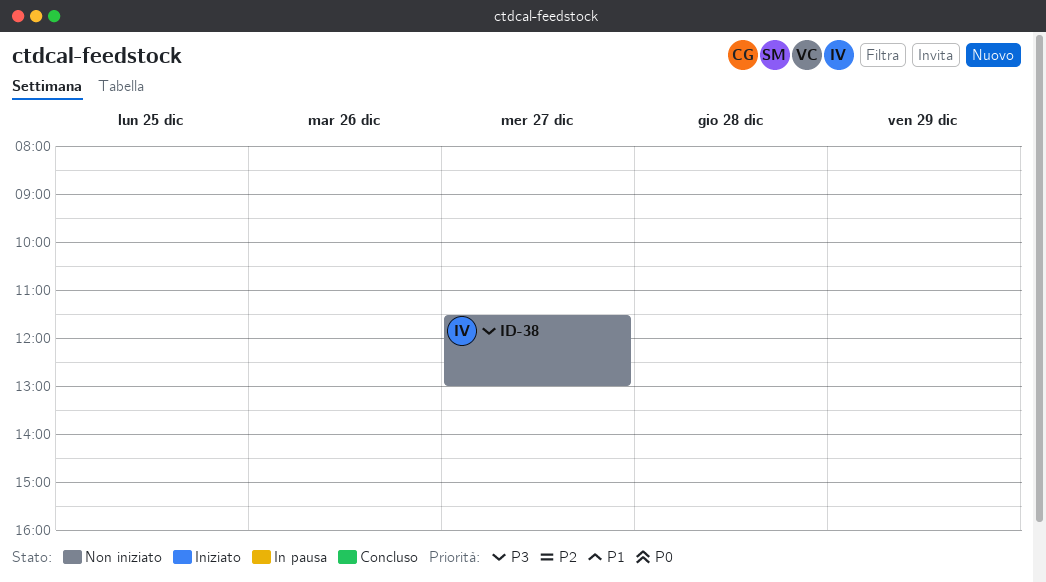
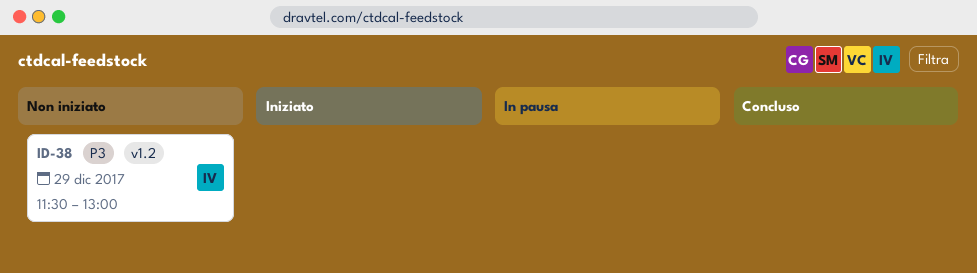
ID-38, day: Dec 27 -> Dec 29

